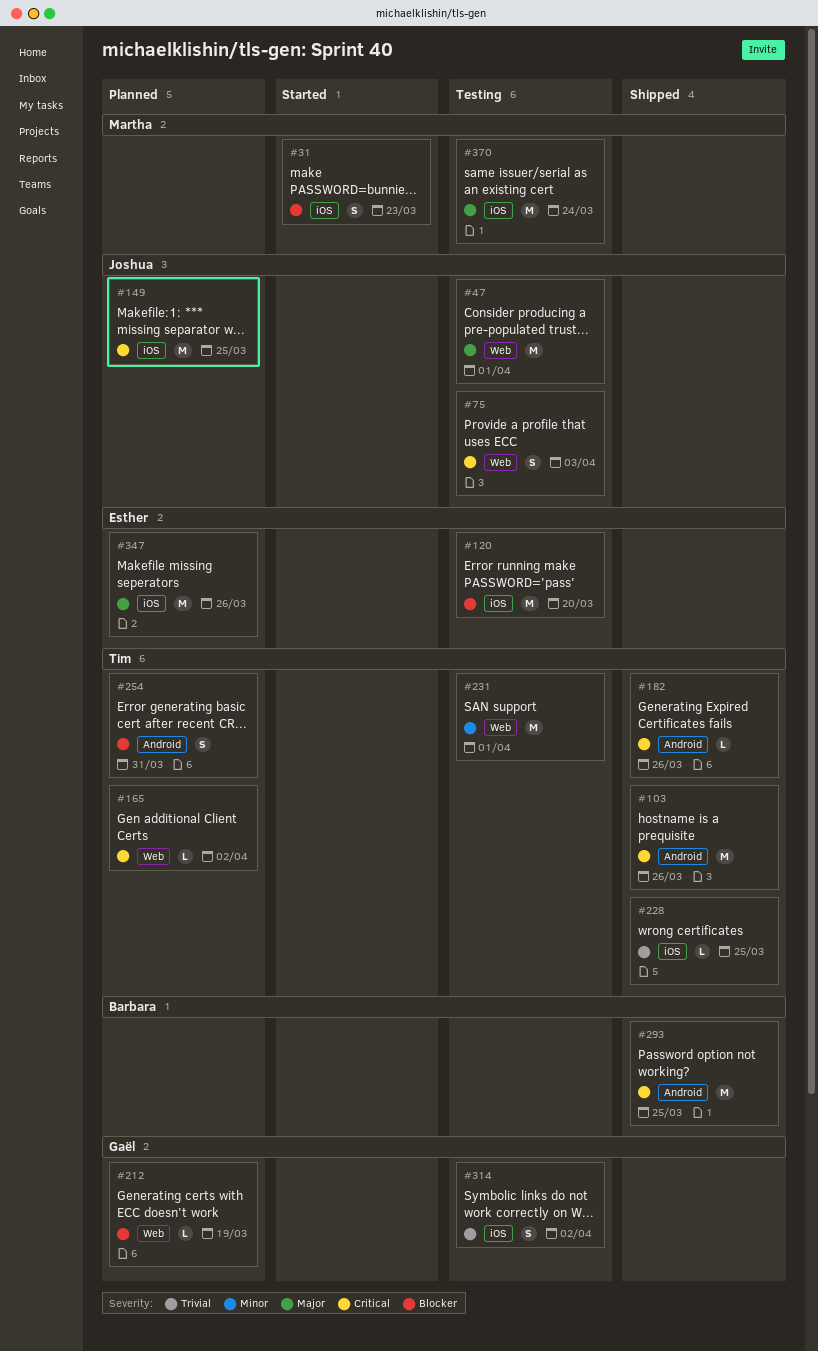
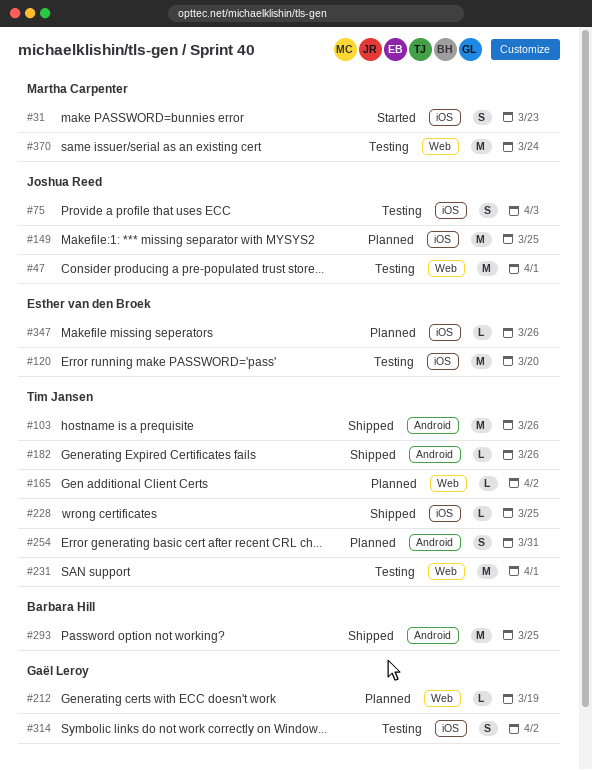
#75, label: Web -> iOS
#347, estimate: M -> L
#370, label: iOS -> Web

